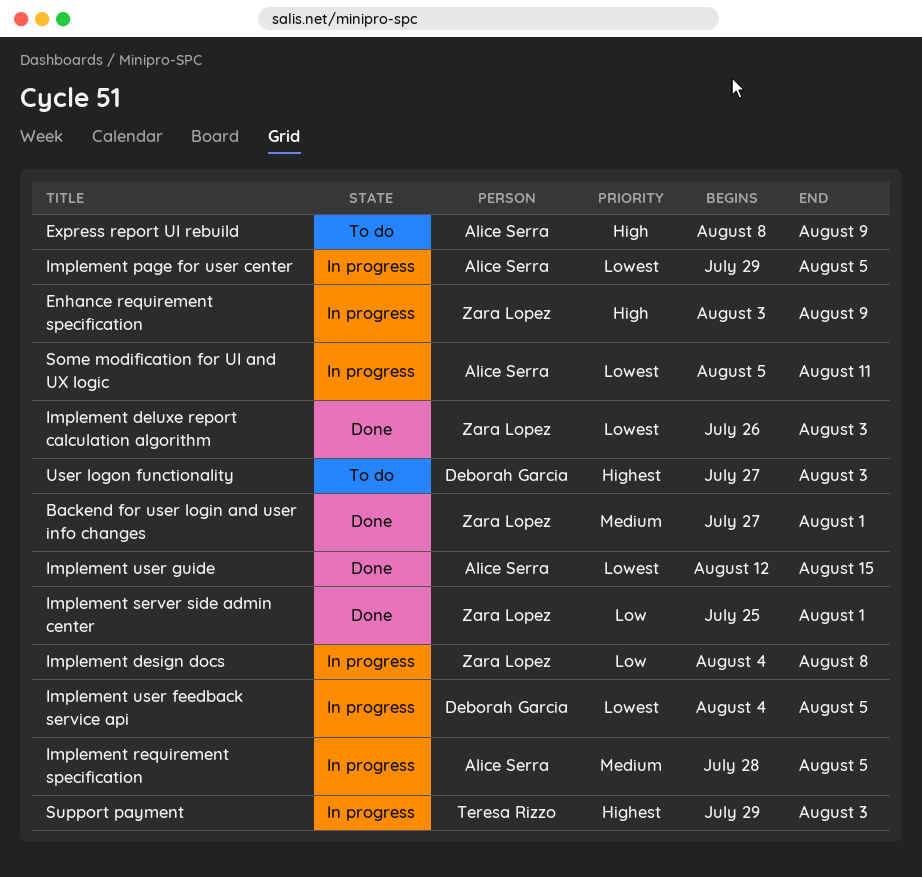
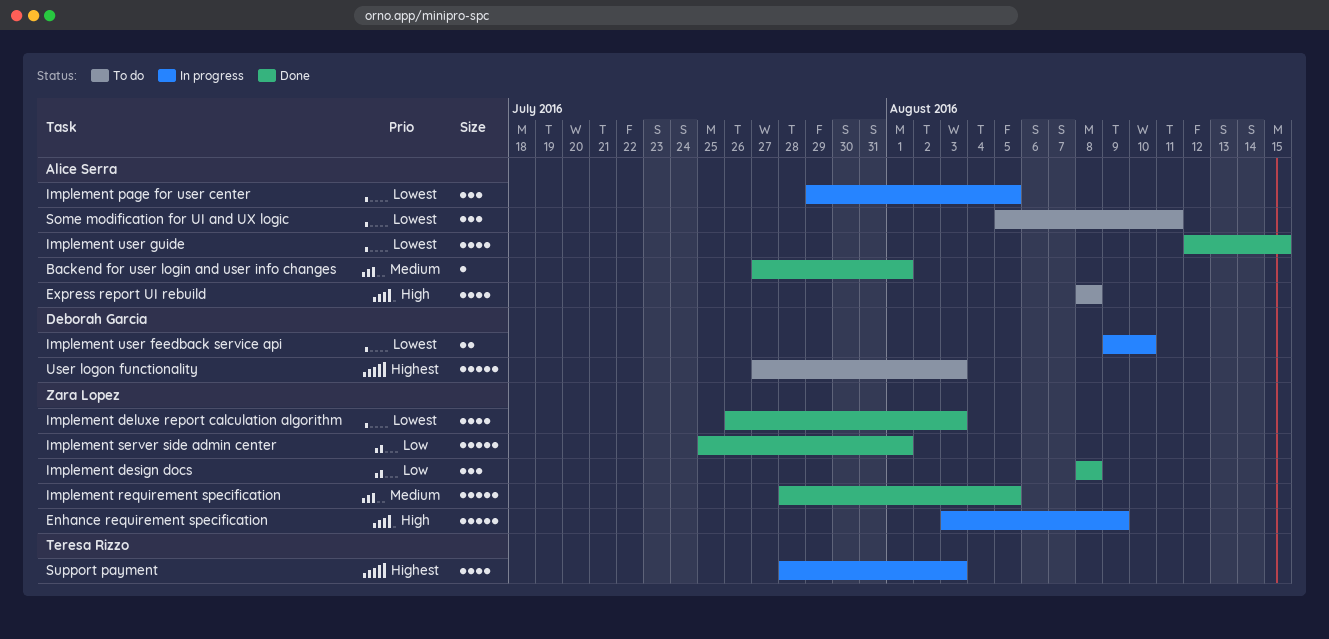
Backend for user login and user info changes, owner: Zara Lopez -> Alice Serra
Express report UI rebuild, due: Aug 9 -> Aug 8
Implement design docs, status: In progress -> Done
Implement design docs, start: Aug 4 -> Aug 8
Implement requirement specification, status: In progress -> Done
Implement requirement specification, owner: Alice Serra -> Zara Lopez
Implement user feedback service api, start: Aug 4 -> Aug 9
Implement user feedback service api, due: Aug 5 -> Aug 10
Some modification for UI and UX logic, status: In progress -> To do
Support payment, start: Jul 29 -> Jul 28

